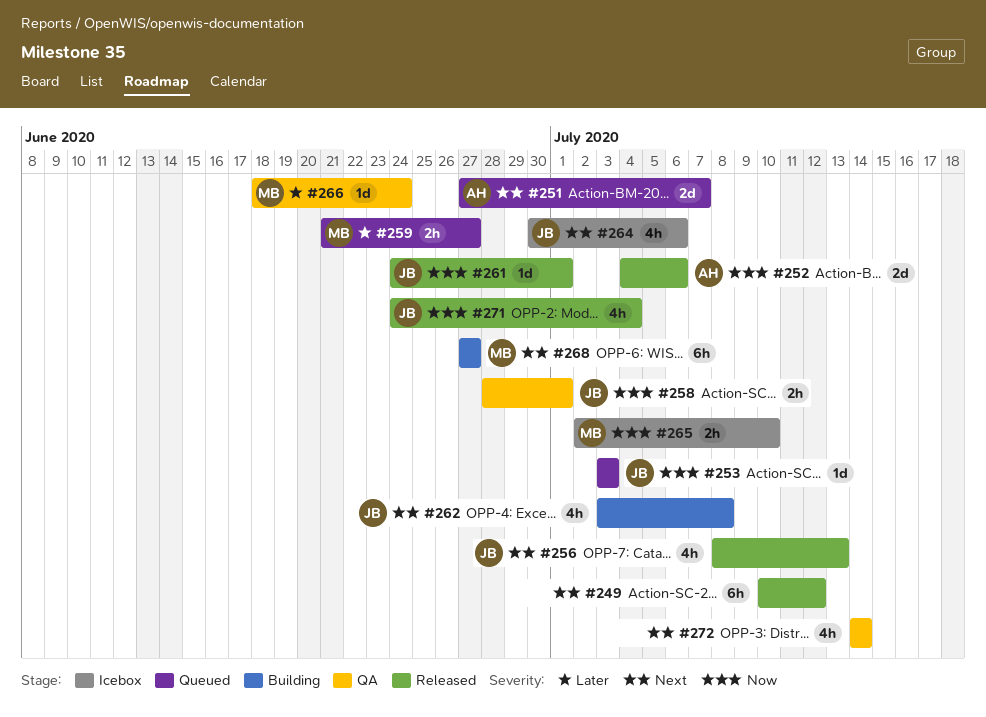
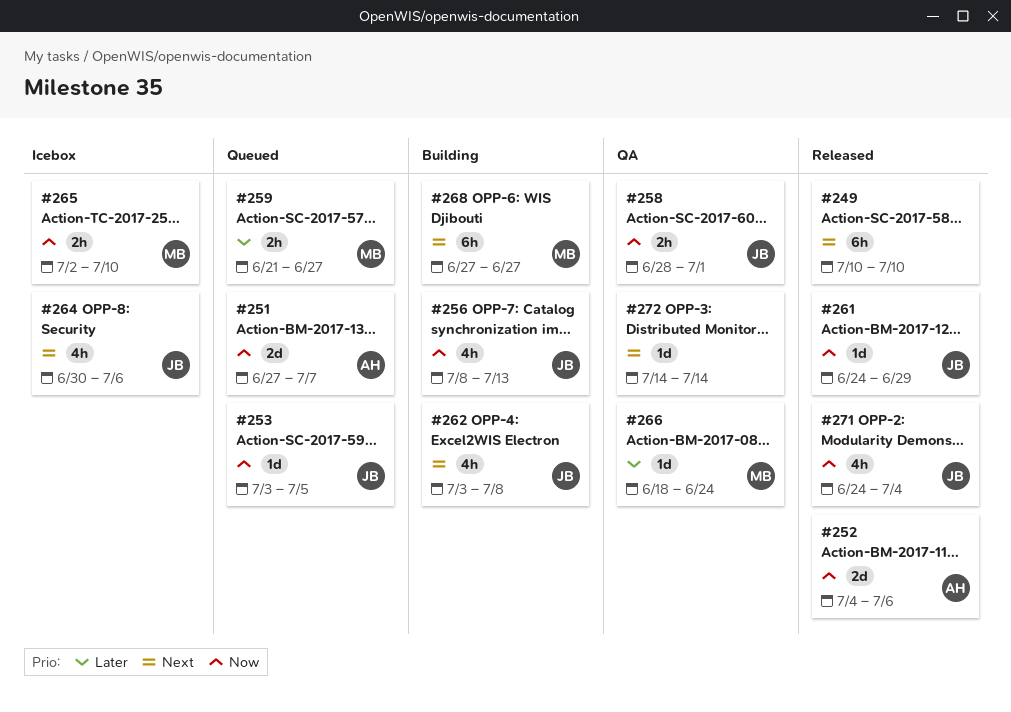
#249, due: Jul 12 -> Jul 10
#251, priority: Next -> Now
#253, due: Jul 3 -> Jul 5
#256, status: Released -> Building
#256, priority: Next -> Now
#261, due: Jul 1 -> Jun 29
#272, estimate: 4h -> 1d

